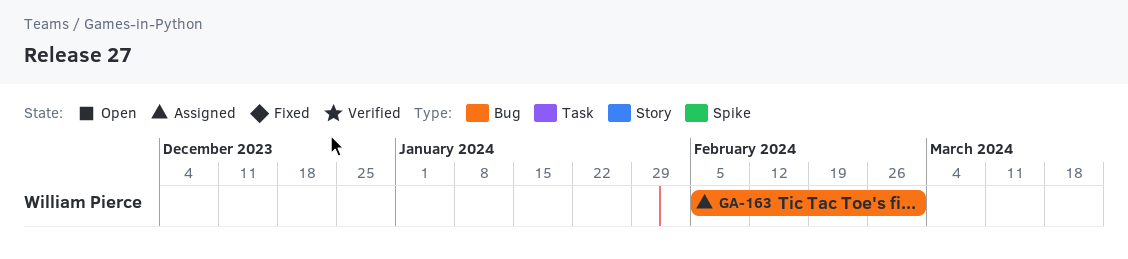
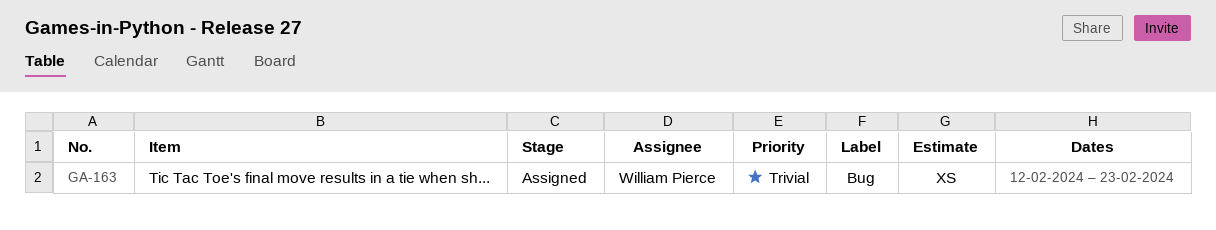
GA-163, start: Feb 5 -> Feb 12
GA-163, due: Mar 1 -> Feb 23

